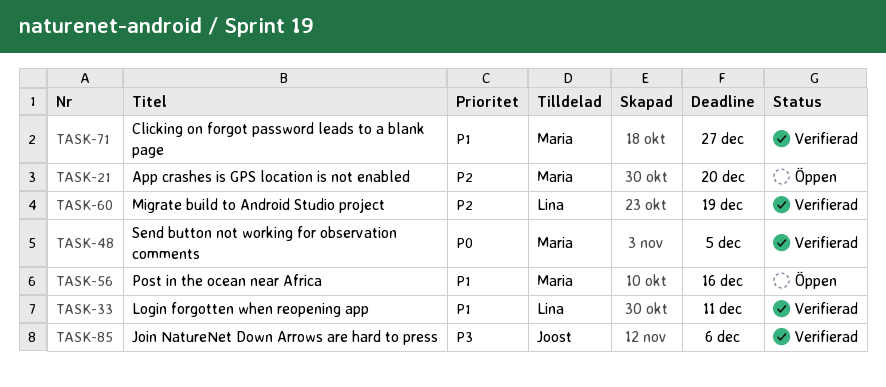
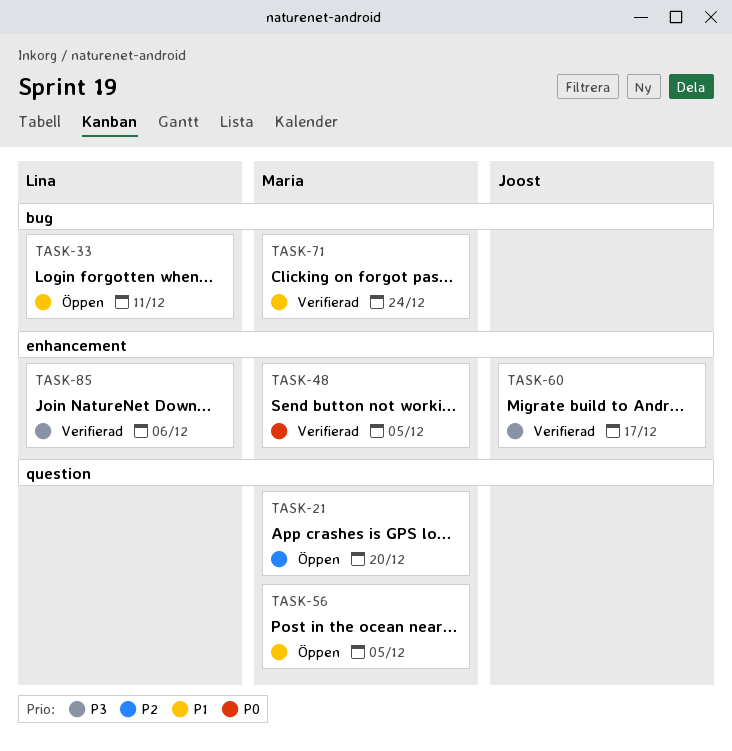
TASK-33, status: Verifierad -> Öppen
TASK-56, due: Dec 16 -> Dec 5
TASK-60, owner: Lina -> Joost
TASK-60, priority: P2 -> P3
TASK-60, due: Dec 19 -> Dec 17
TASK-71, due: Dec 27 -> Dec 24
TASK-85, owner: Joost -> Lina

